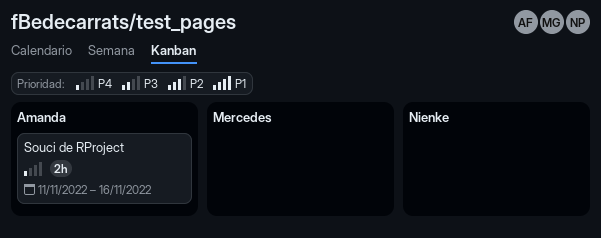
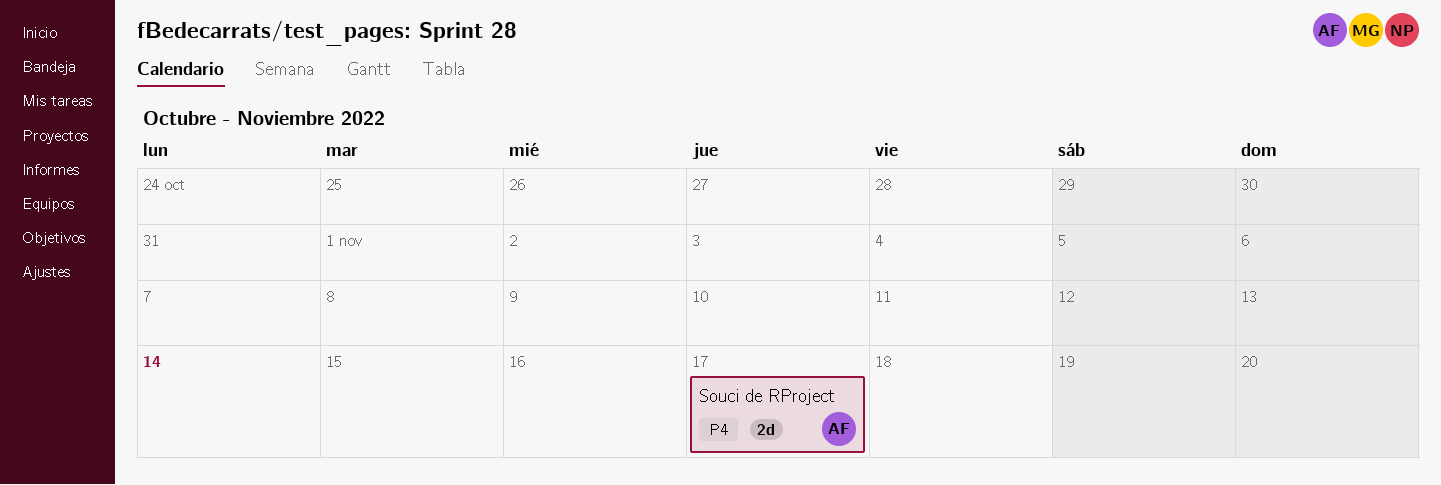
Souci de RProject, estimate: 2h -> 2d
Souci de RProject, due: Nov 16 -> Nov 17

